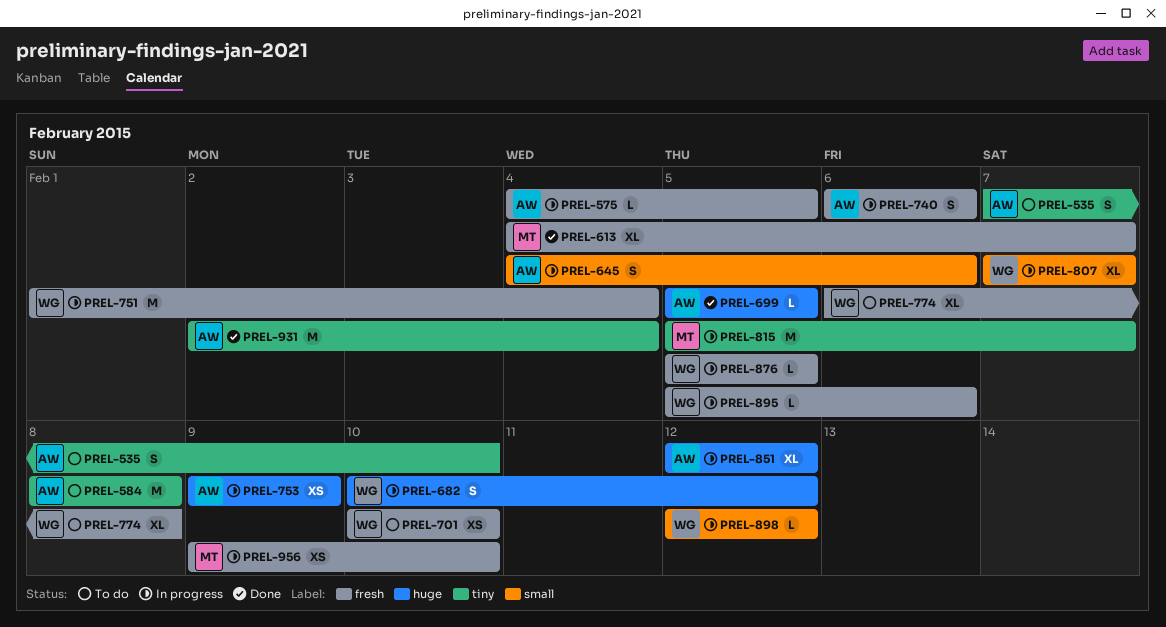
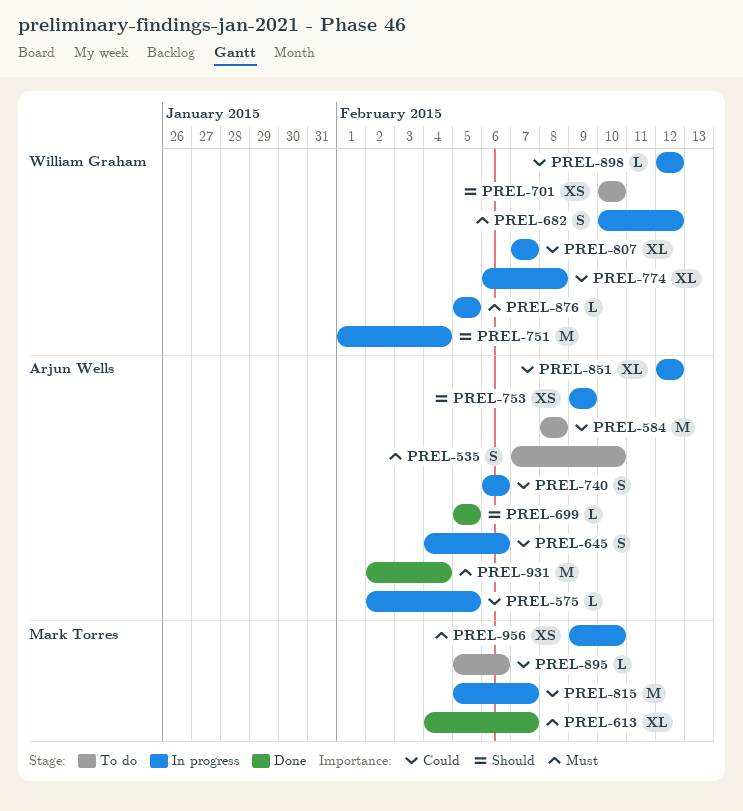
PREL-575, start: Feb 4 -> Feb 2
PREL-774, status: To do -> In progress
PREL-895, status: In progress -> To do
PREL-895, owner: William Graham -> Mark Torres

